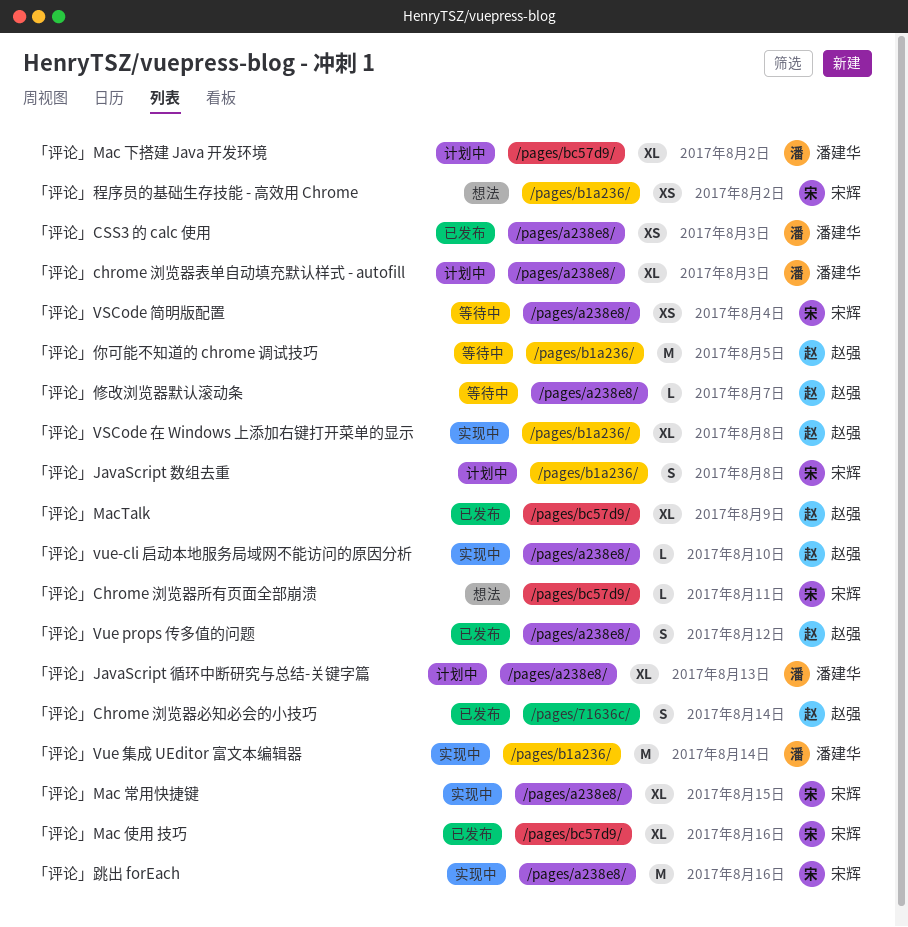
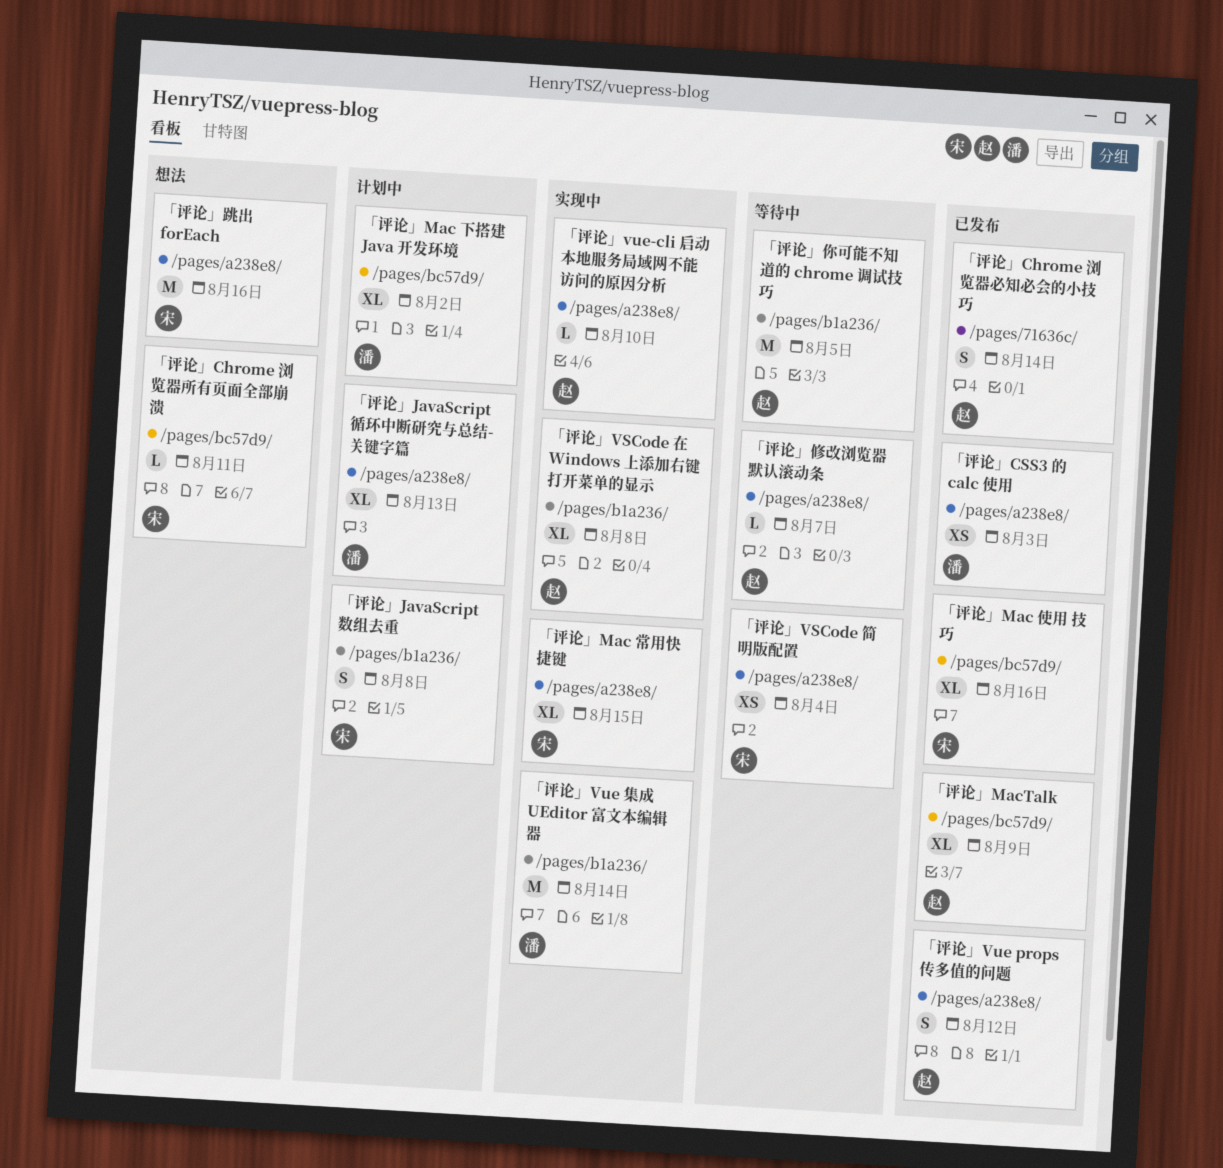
「评论」chrome 浏览器表单自动填充默认样式 - autofill: present -> none
「评论」程序员的基础生存技能 - 高效用 Chrome: present -> none
「评论」跳出 forEach, status: 实现中 -> 想法

